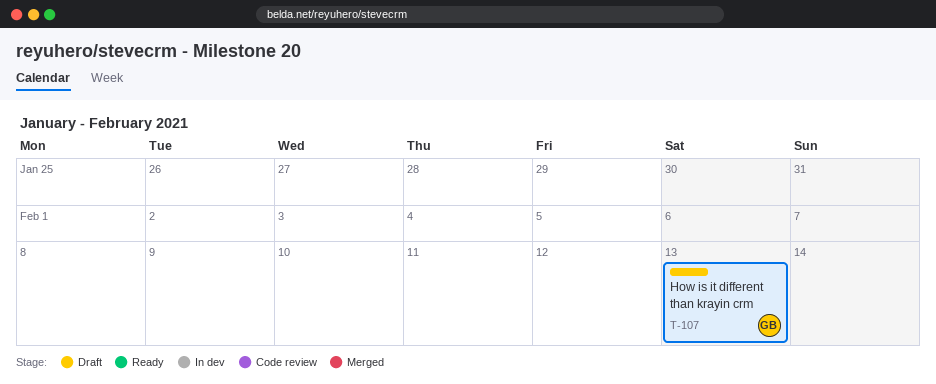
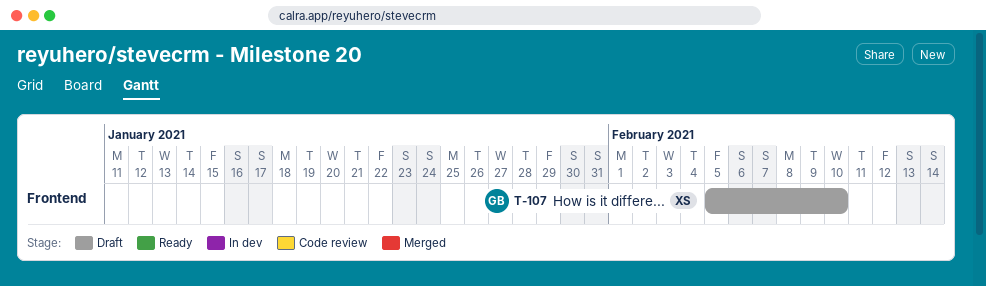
T-107, due: Feb 13 -> Feb 10

